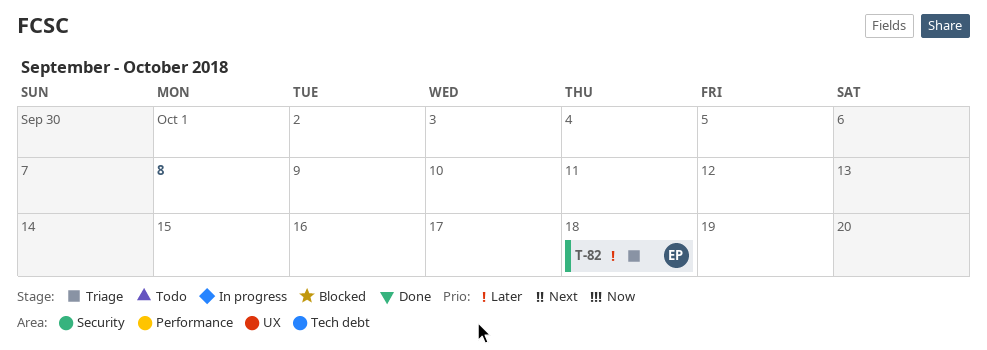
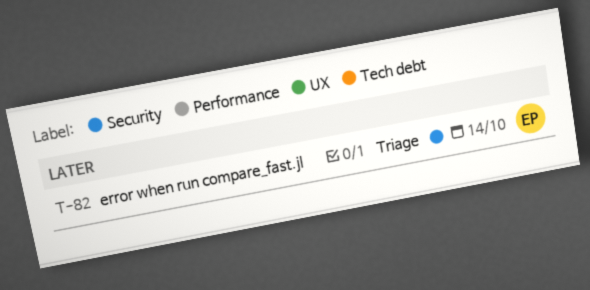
T-82, due: Oct 18 -> Oct 14

